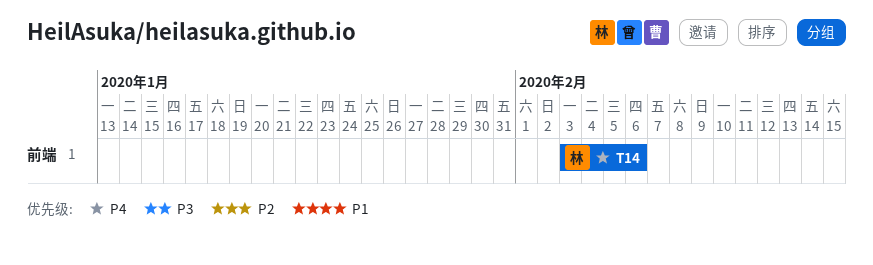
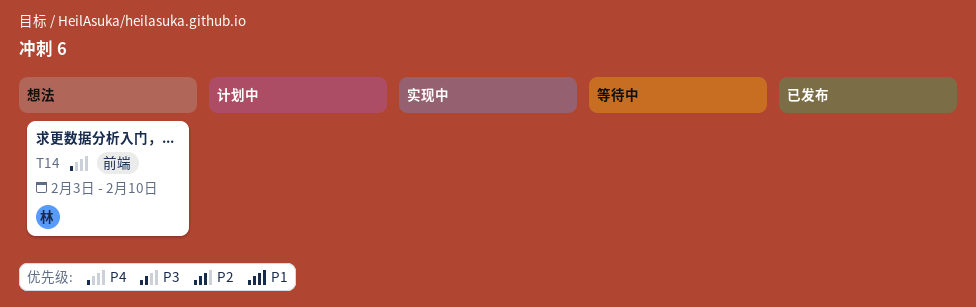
T14, due: Feb 6 -> Feb 10

